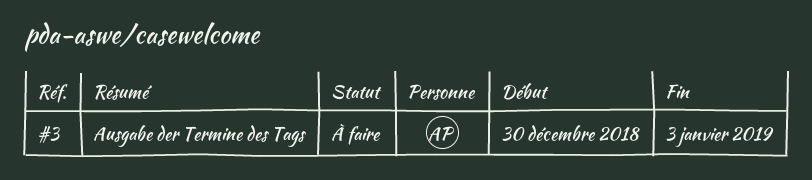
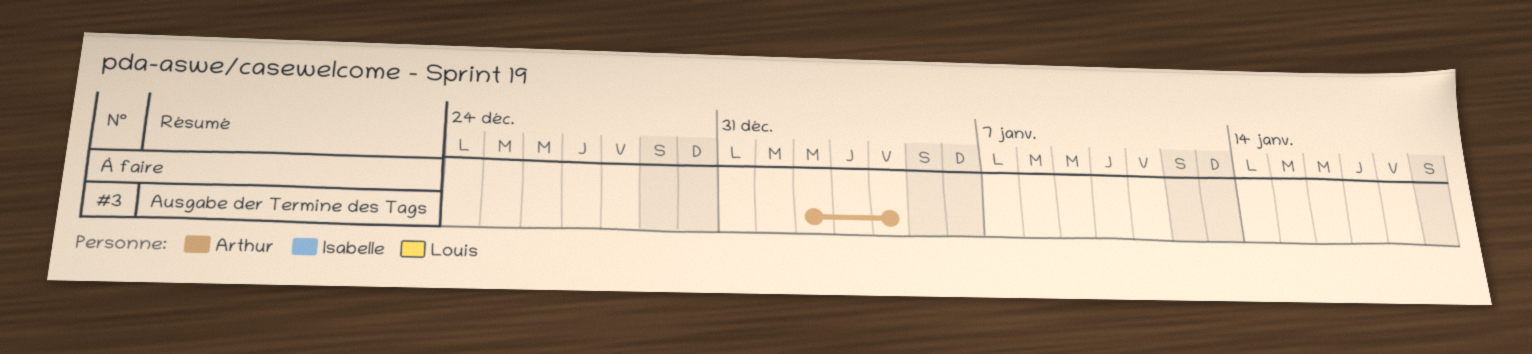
#3, start: Dec 30 -> Jan 2
#3, due: Jan 3 -> Jan 4

